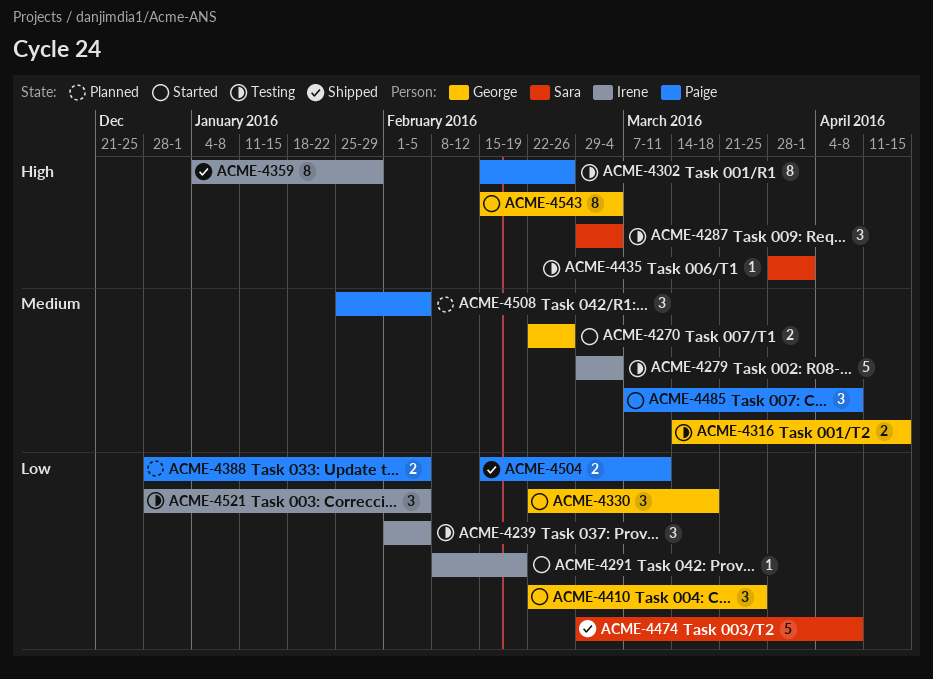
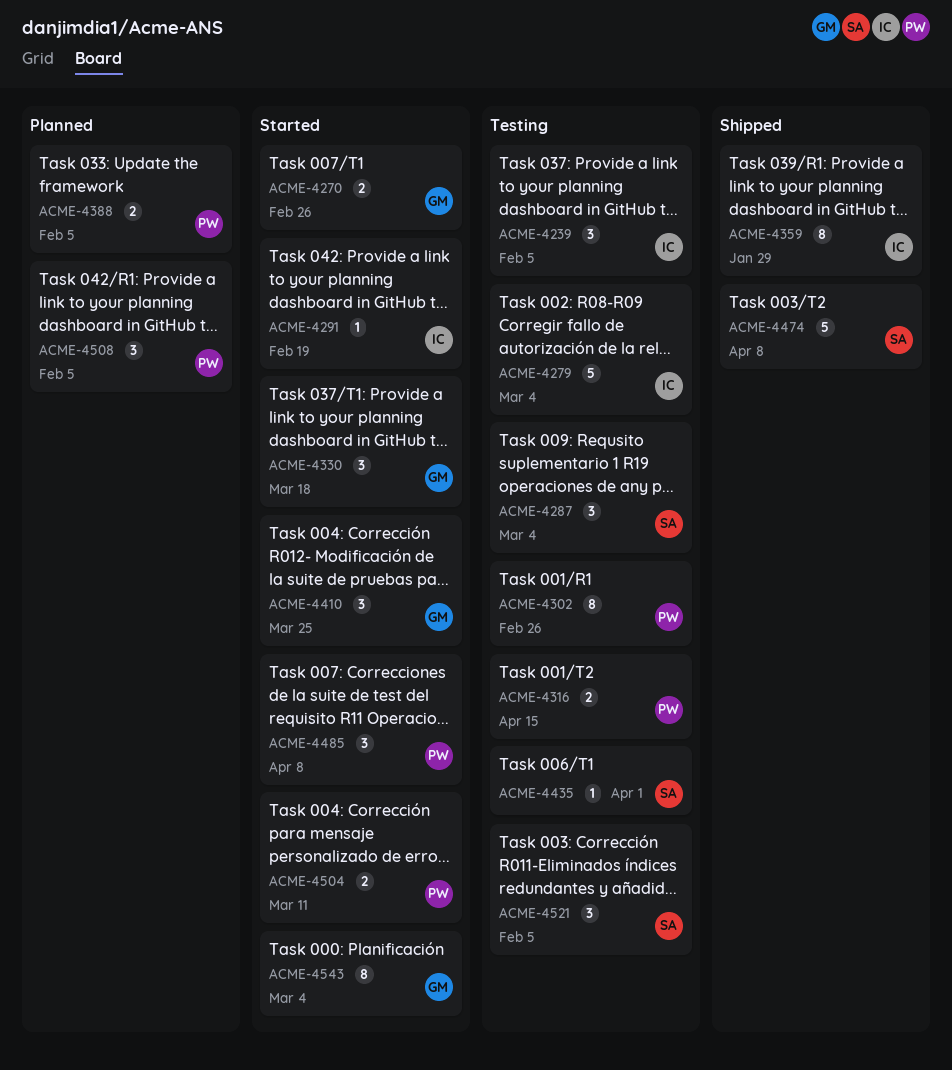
ACME-4316, owner: George -> Paige
ACME-4504, status: Shipped -> Started
ACME-4521, owner: Irene -> Sara

